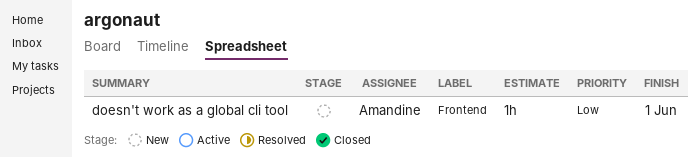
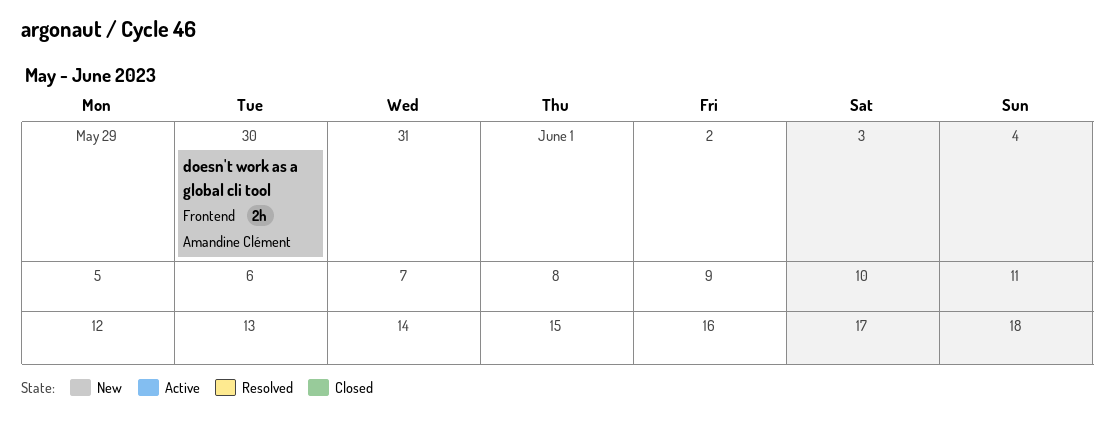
doesn't work as a global cli tool, estimate: 1h -> 2h
doesn't work as a global cli tool, due: Jun 1 -> May 30

